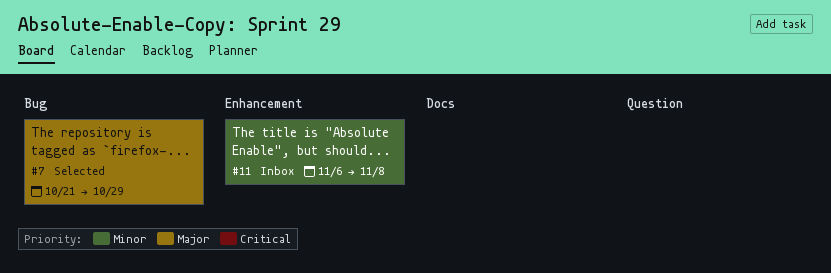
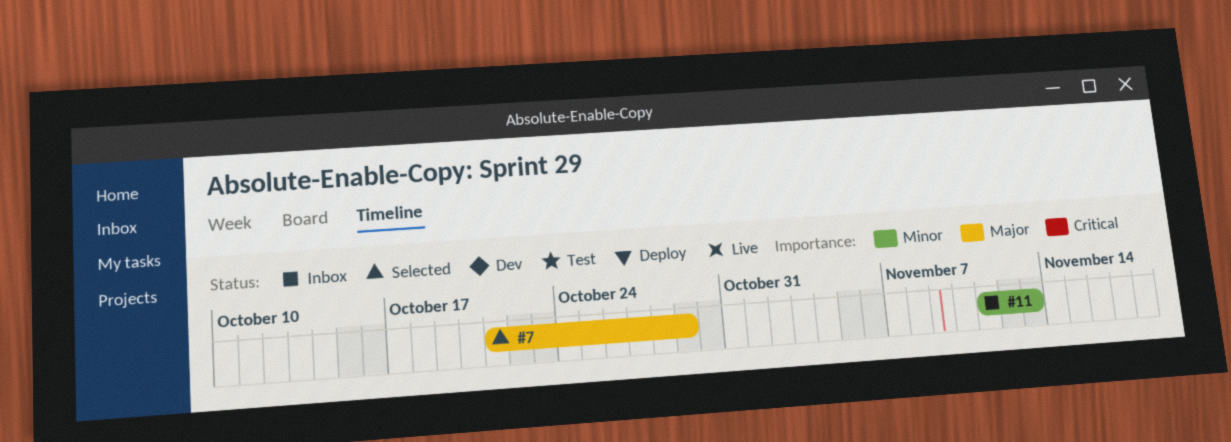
#11, start: Nov 6 -> Nov 11
#11, due: Nov 8 -> Nov 13

